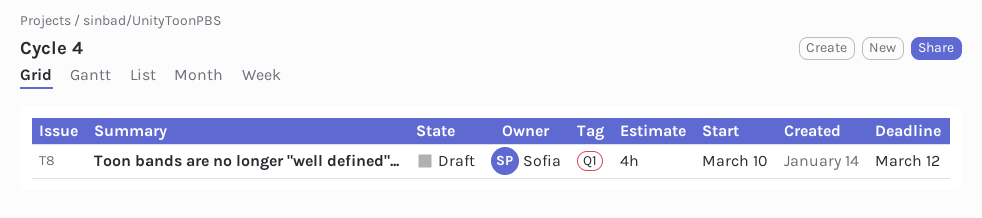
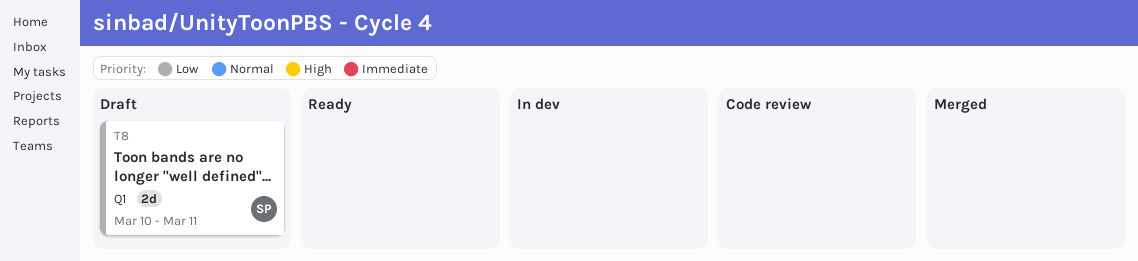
T8, estimate: 4h -> 2d
T8, due: Mar 12 -> Mar 11

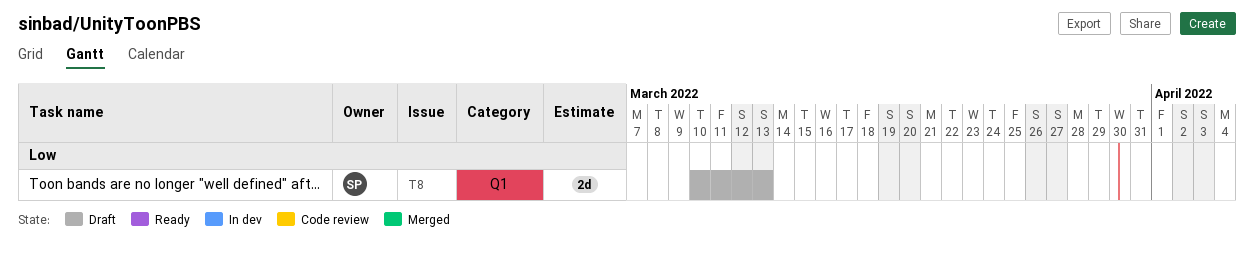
T8, due: Mar 11 -> Mar 13

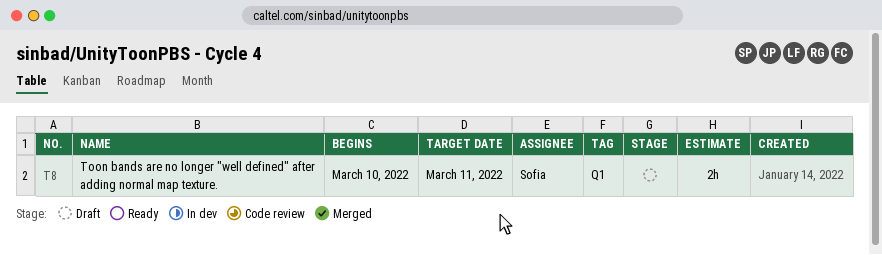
T8, estimate: 2d -> 2h
T8, due: Mar 13 -> Mar 11

